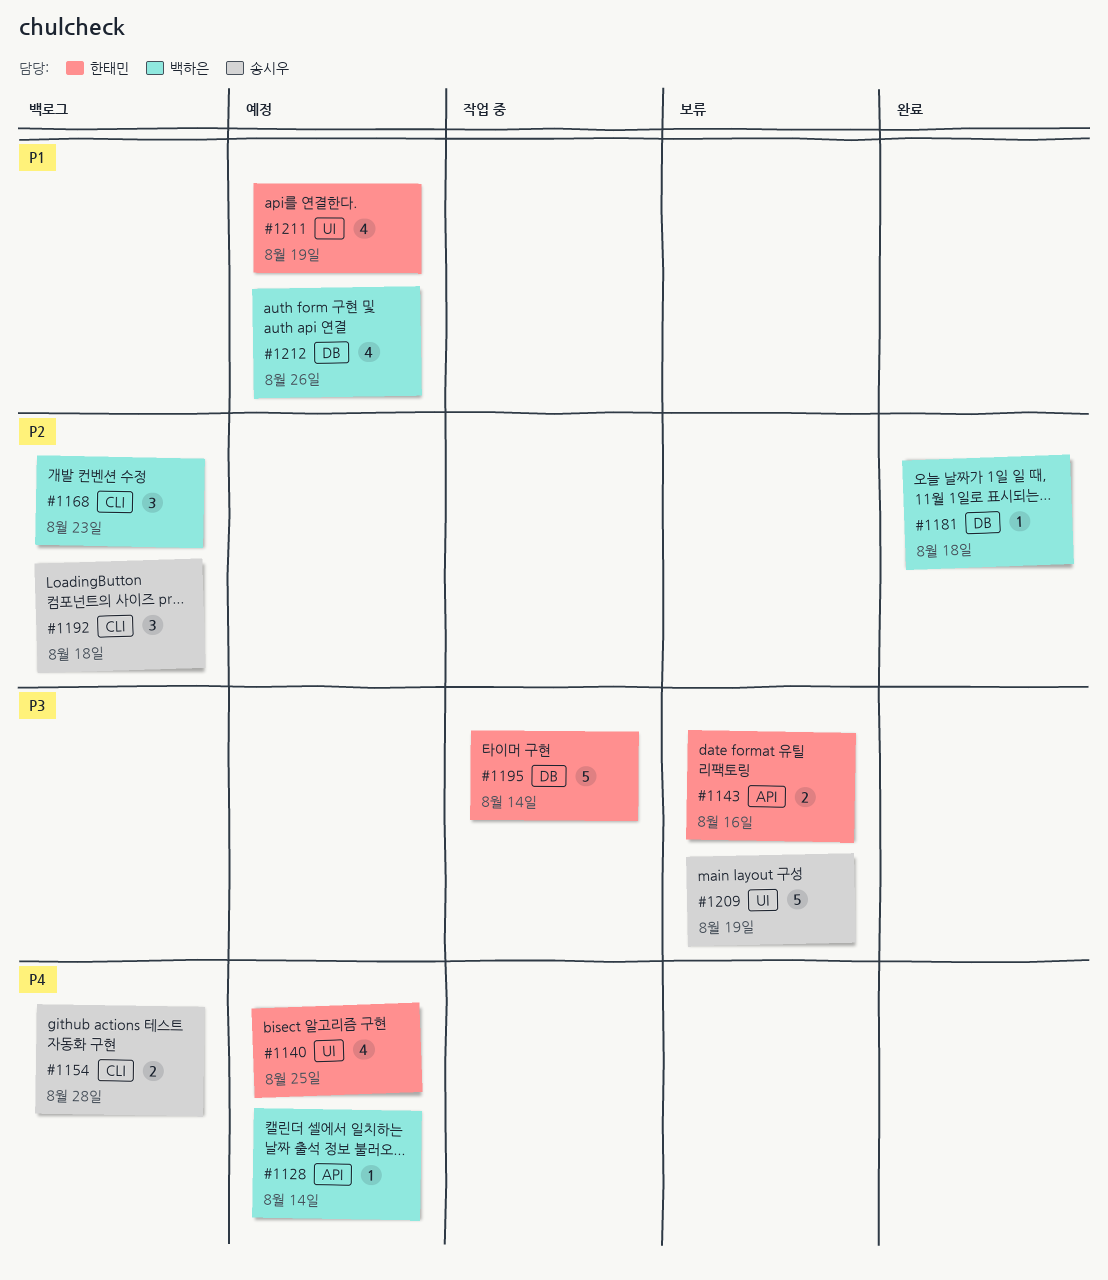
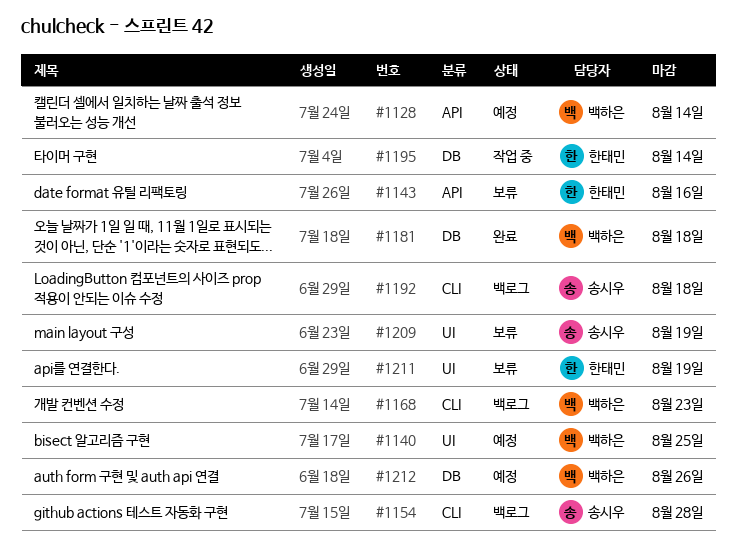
#1140, owner: 한태민 -> 백하은
#1211, status: 예정 -> 보류

